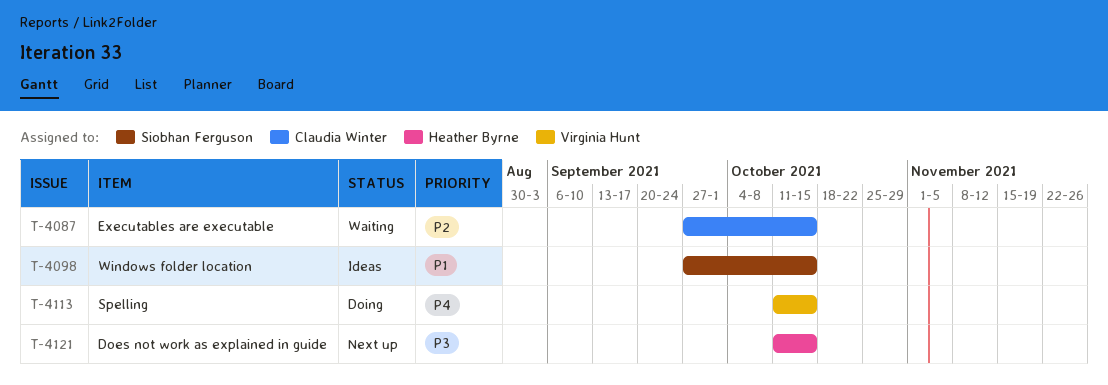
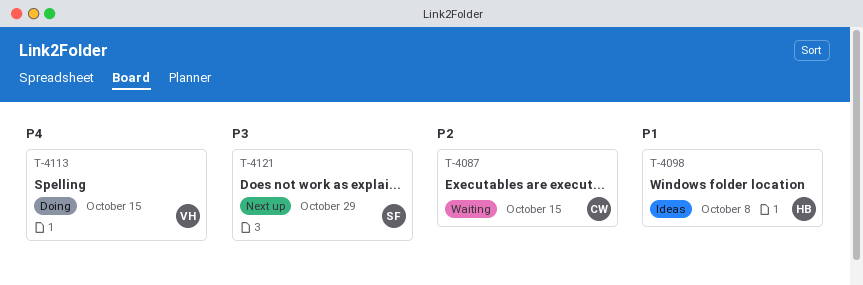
T-4098, owner: Siobhan Ferguson -> Heather Byrne
T-4098, due: Oct 15 -> Oct 8
T-4121, owner: Heather Byrne -> Siobhan Ferguson
T-4121, due: Oct 15 -> Oct 29

